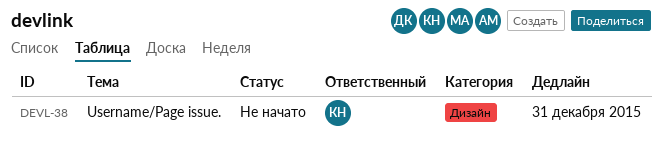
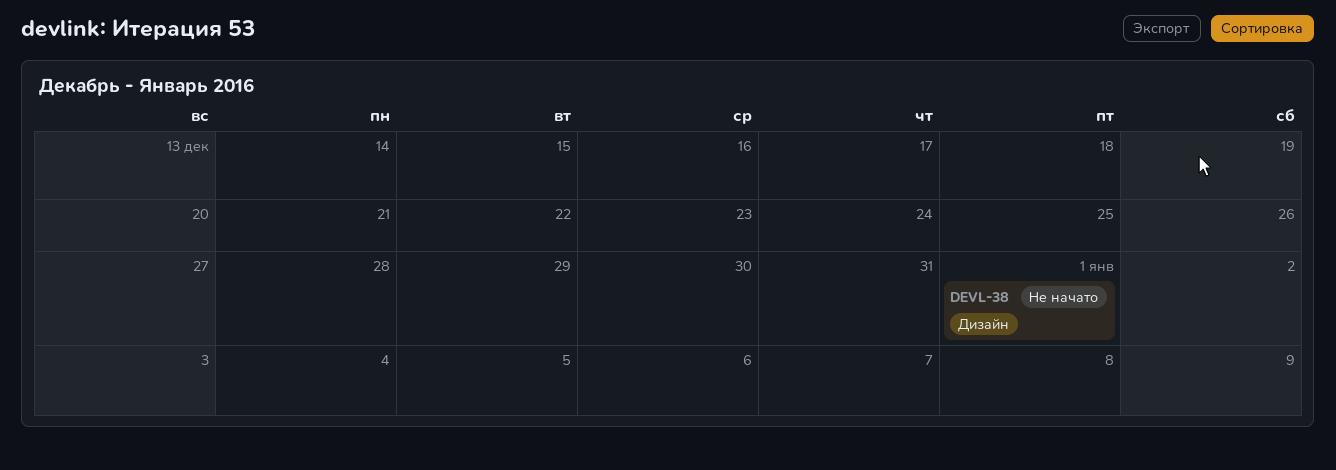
DEVL-38, due: Dec 31 -> Jan 1

